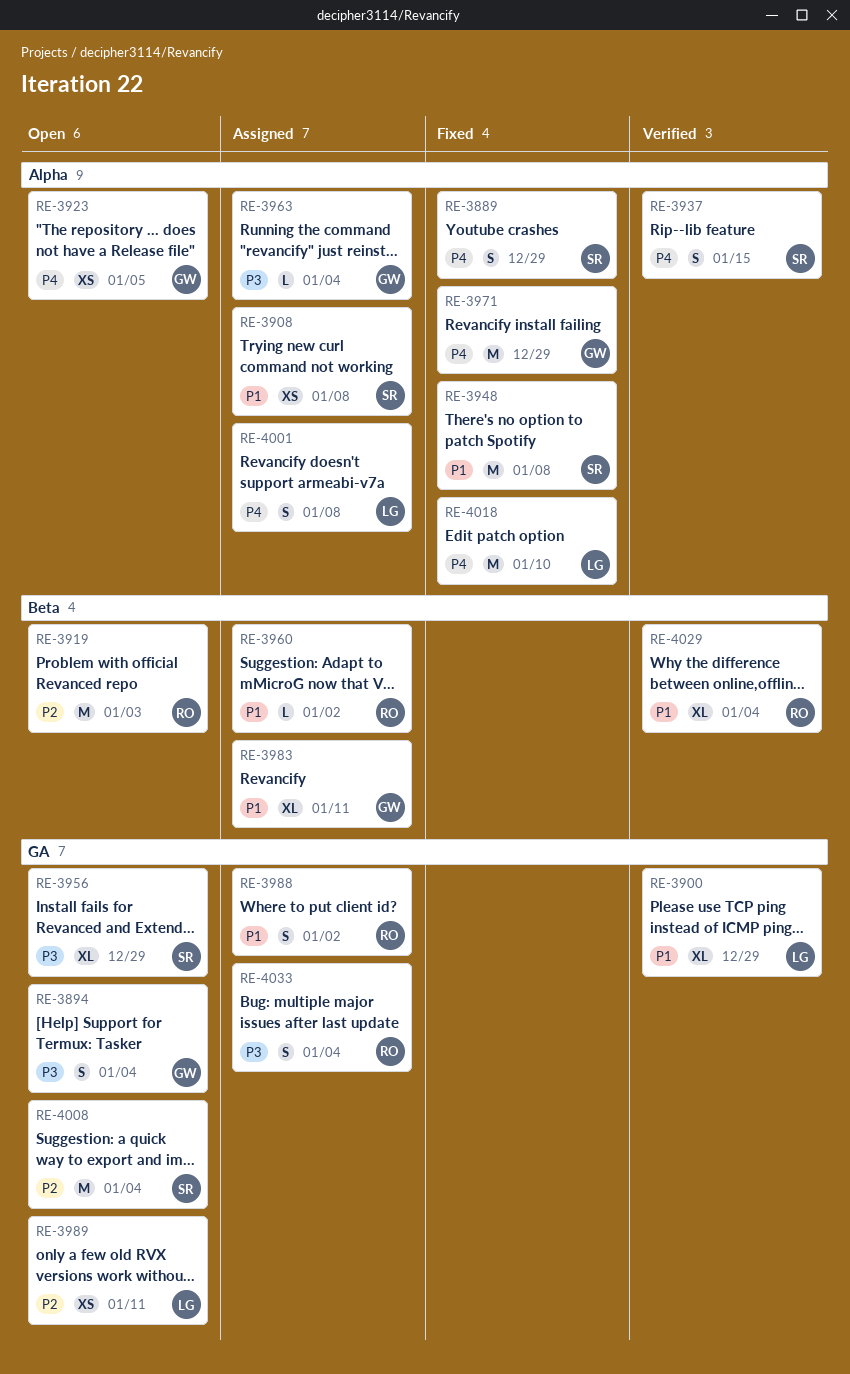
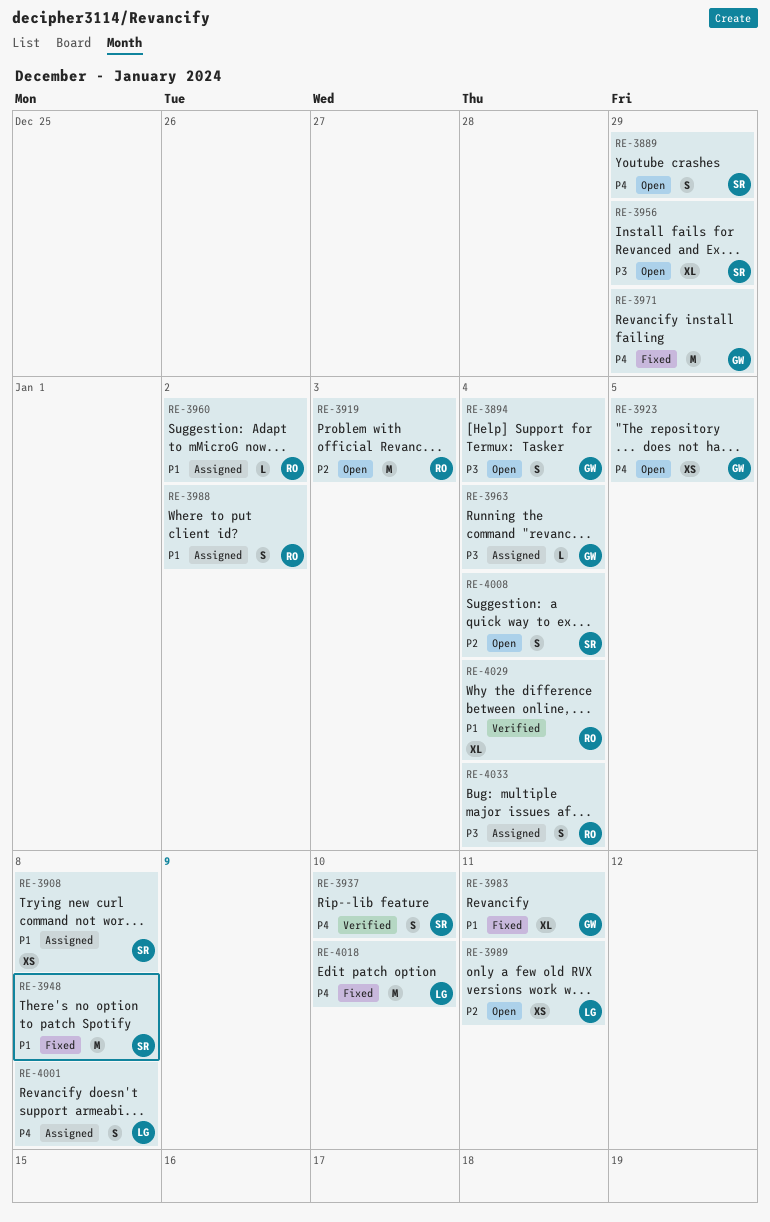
RE-3889, status: Fixed -> Open
RE-3900: present -> none
RE-3937, due: Jan 15 -> Jan 10
RE-3983, status: Assigned -> Fixed
RE-4008, estimate: M -> S

